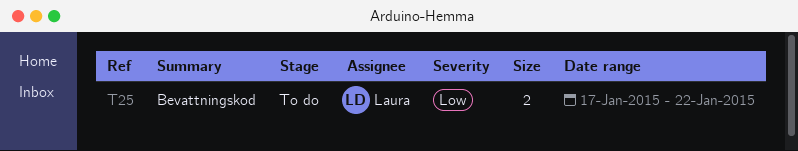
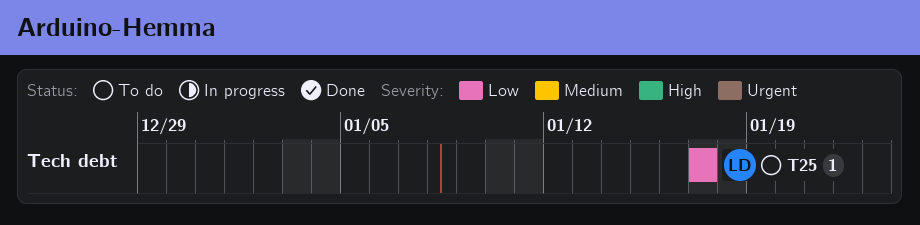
T25, estimate: 2 -> 1
T25, due: Jan 22 -> Jan 17

